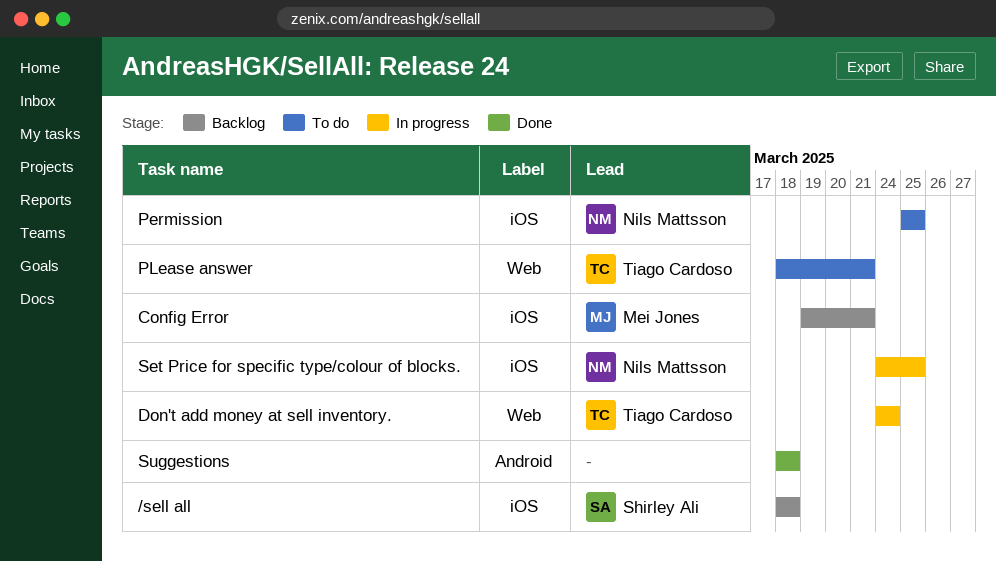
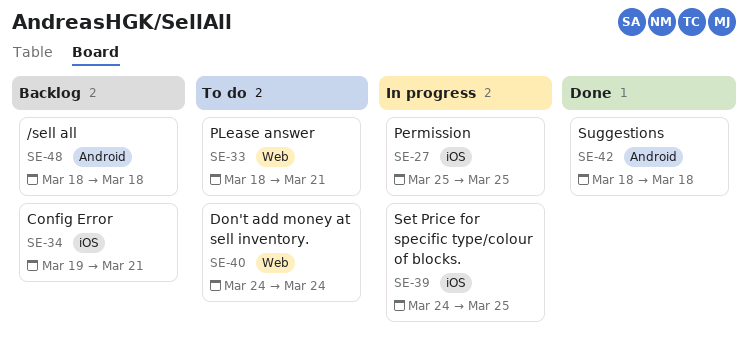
/sell all, label: iOS -> Android
Don't add money at sell inventory., status: In progress -> To do
Permission, status: To do -> In progress

